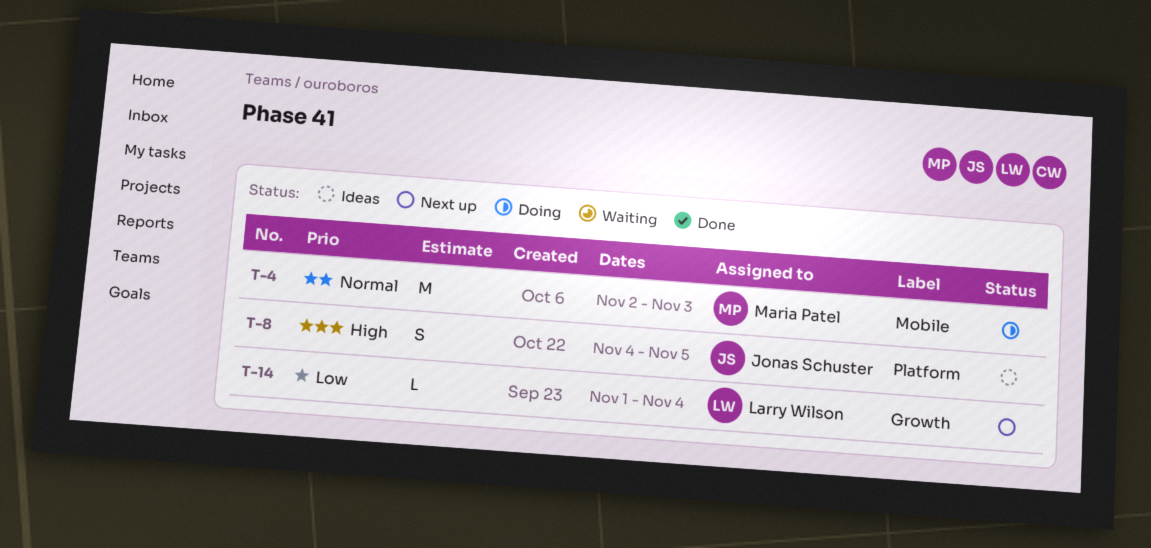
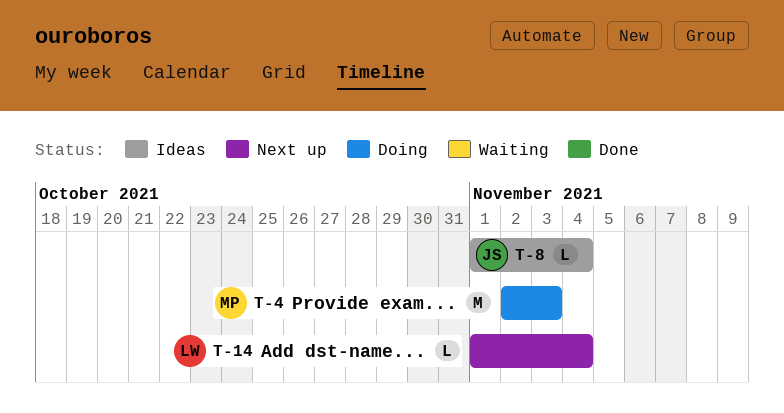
T-8, estimate: S -> L
T-8, start: Nov 4 -> Nov 1
T-8, due: Nov 5 -> Nov 4

